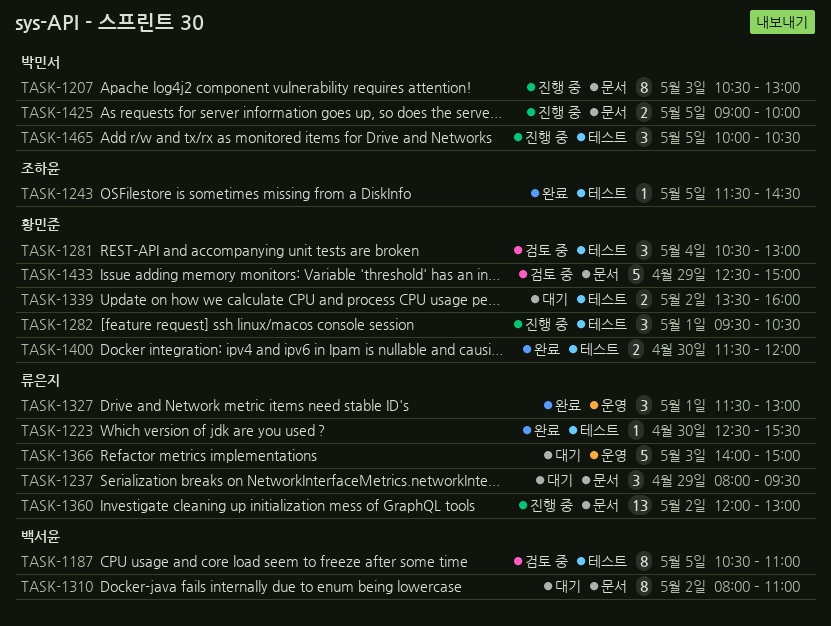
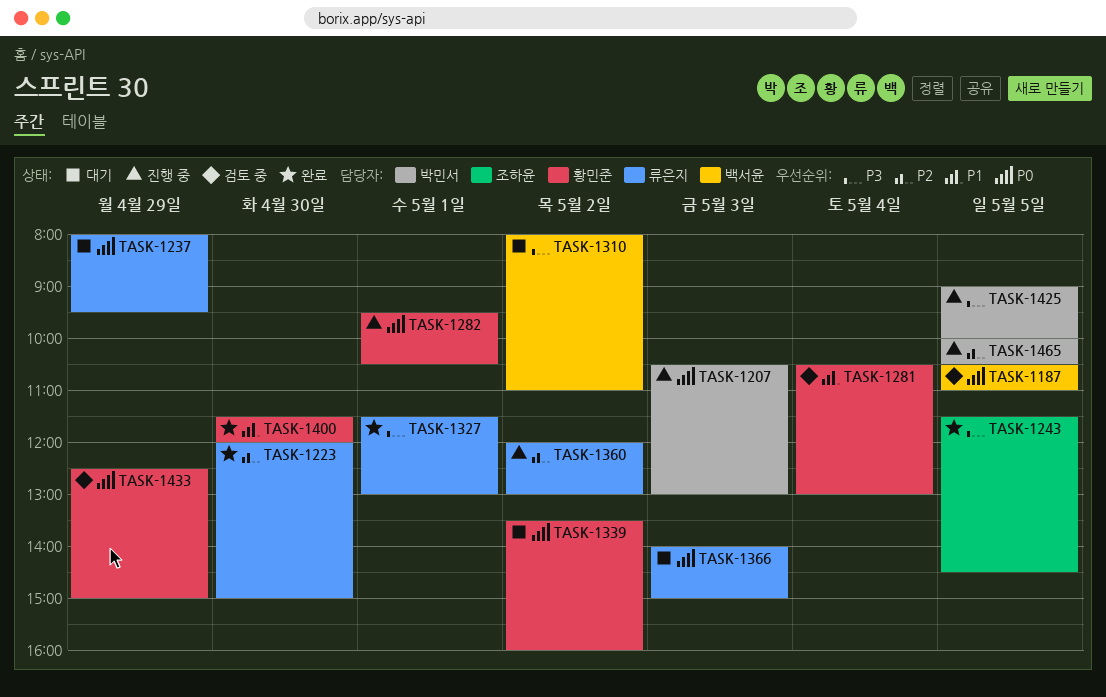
TASK-1223, begins: 12:30 -> 12:00
TASK-1223, ends: 15:30 -> 15:00

